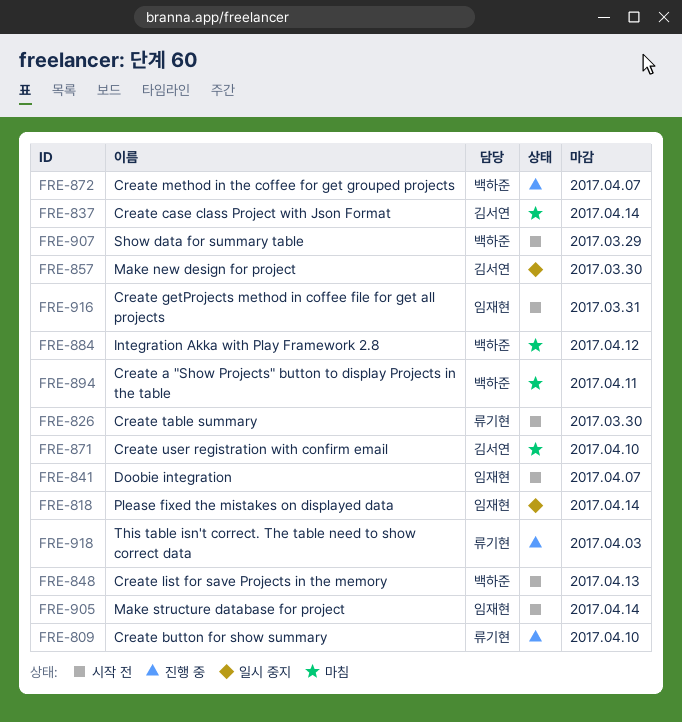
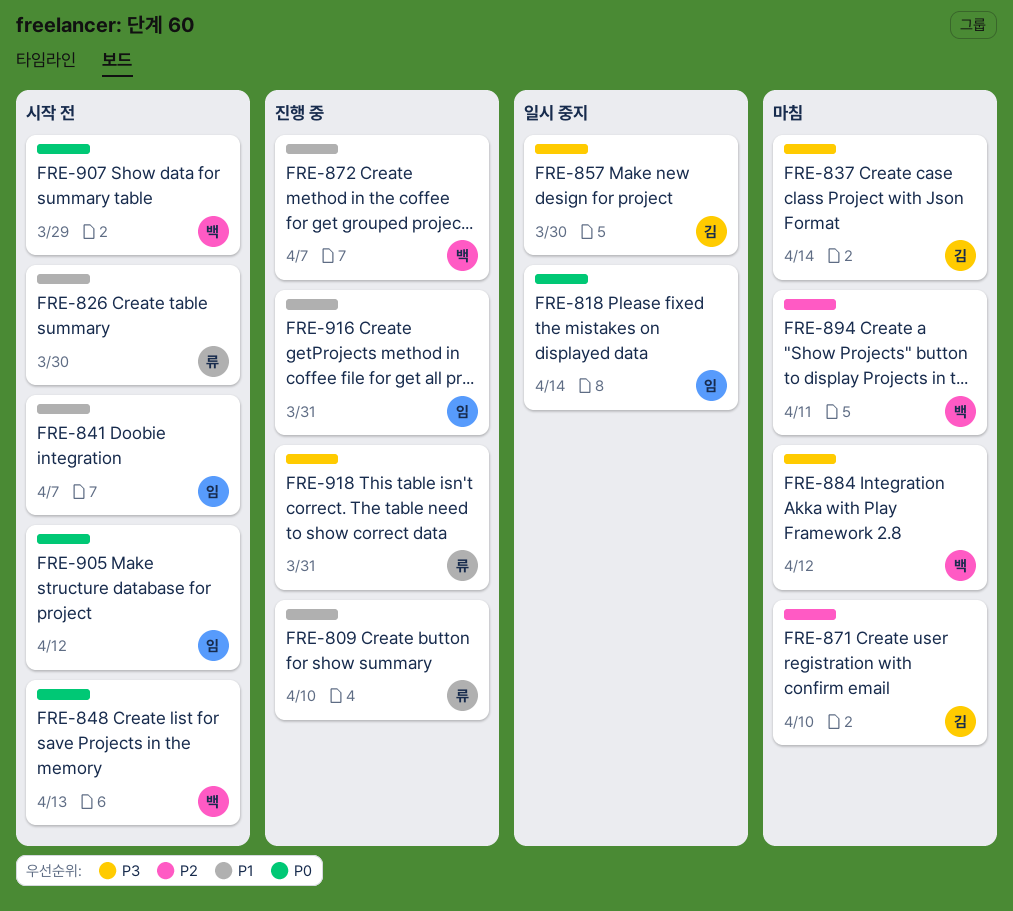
FRE-905, due: Apr 14 -> Apr 12
FRE-916, status: 시작 전 -> 진행 중
FRE-918, due: Apr 3 -> Mar 31

